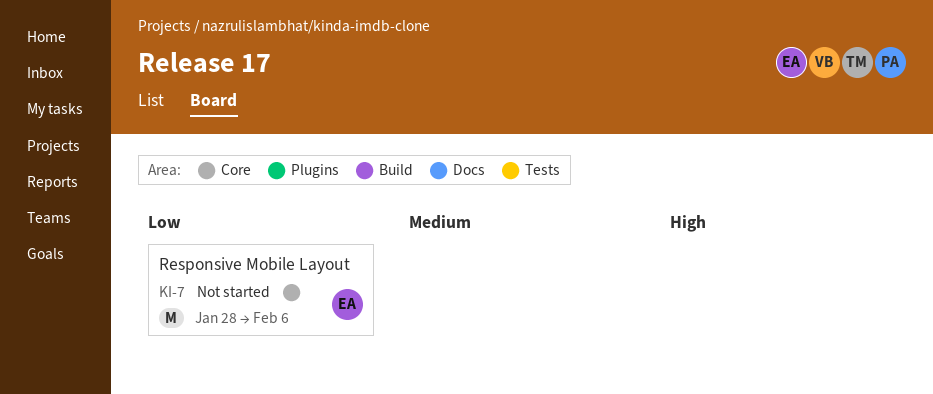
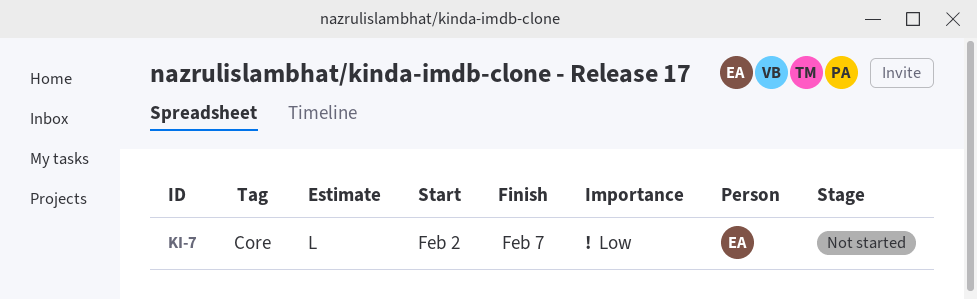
KI-7, estimate: M -> L
KI-7, start: Jan 28 -> Feb 2
KI-7, due: Feb 6 -> Feb 7

